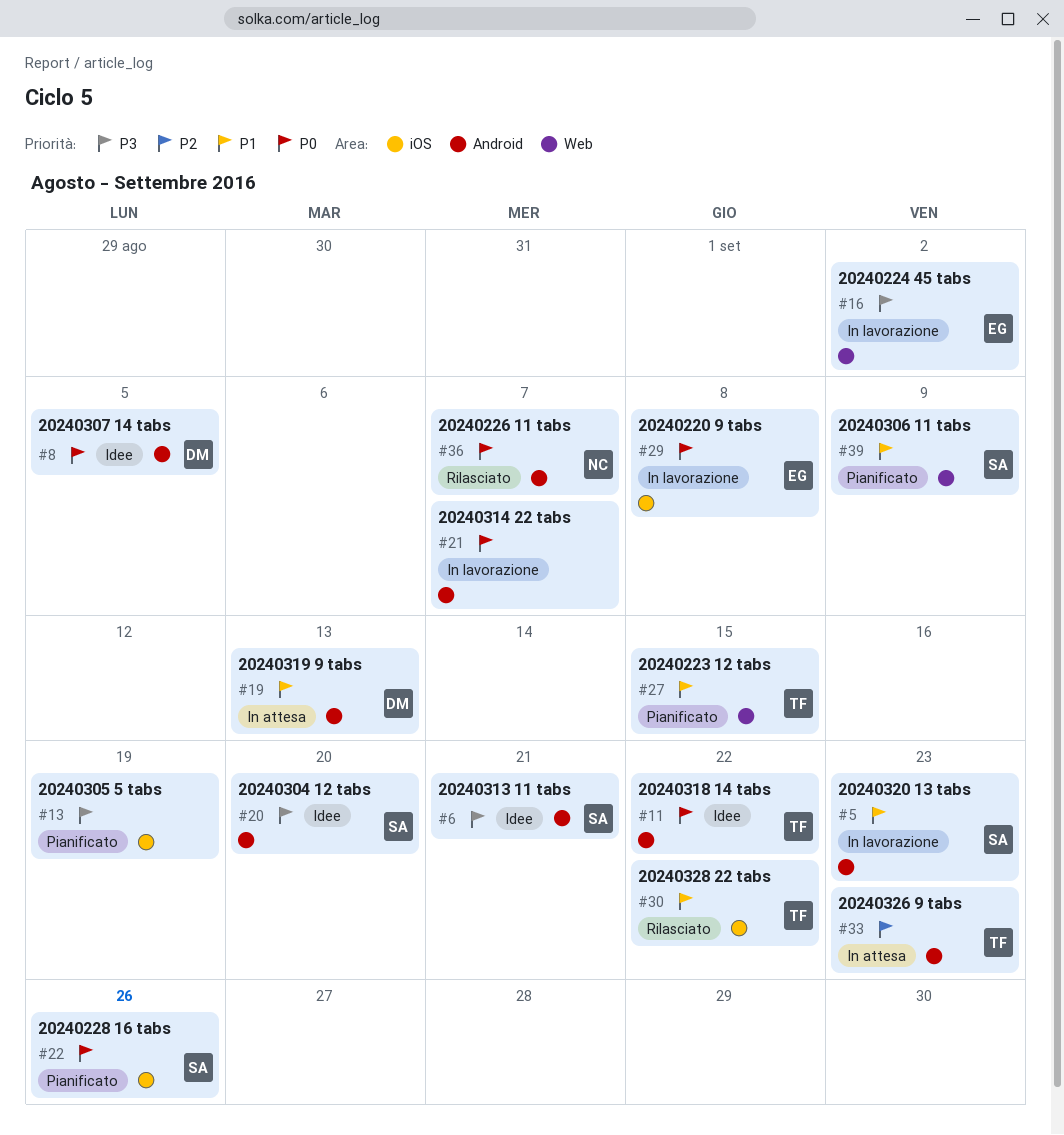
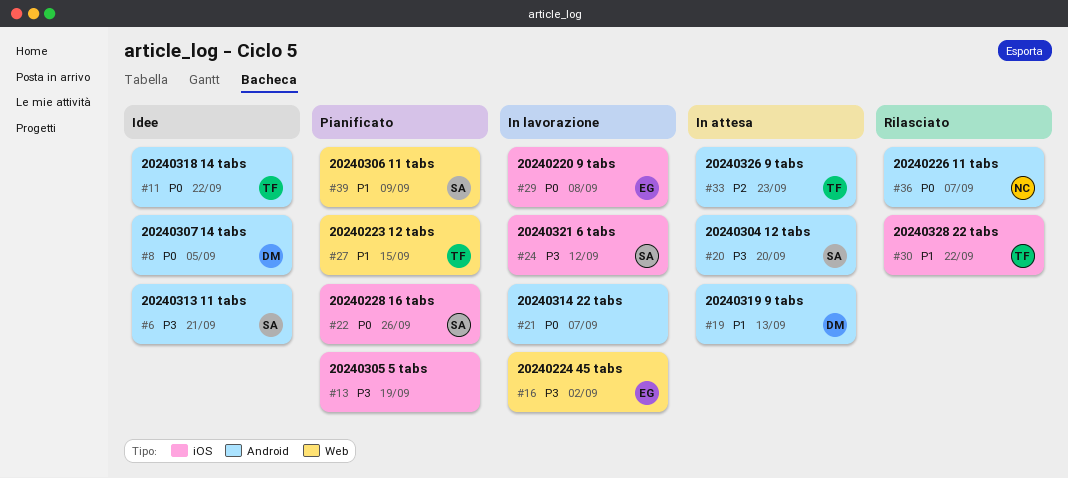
#5: present -> none
#20, status: Idee -> In attesa
#24: none -> present

